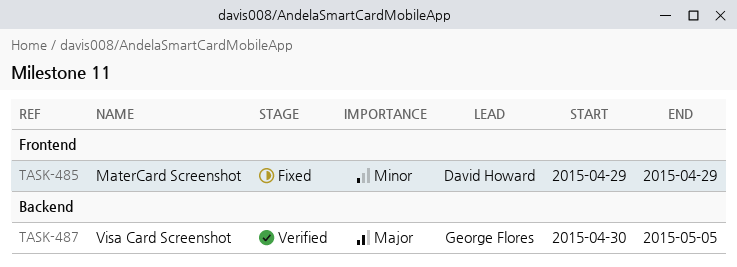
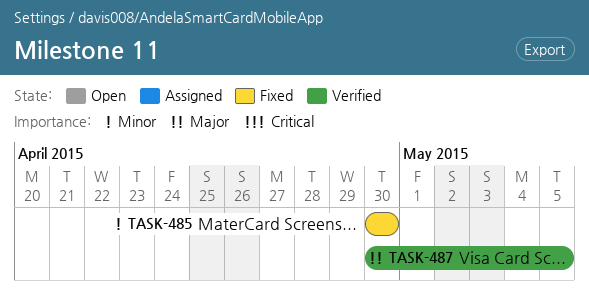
TASK-485, start: Apr 29 -> Apr 30
TASK-485, due: Apr 29 -> Apr 30

